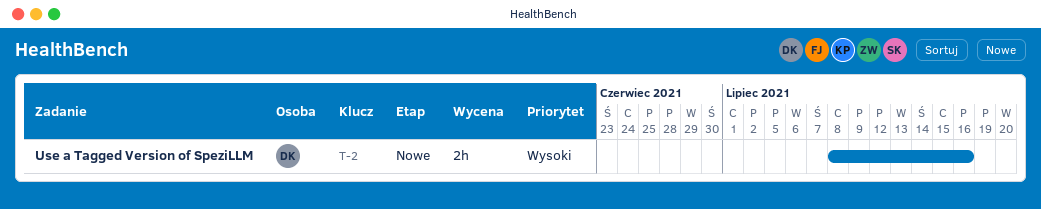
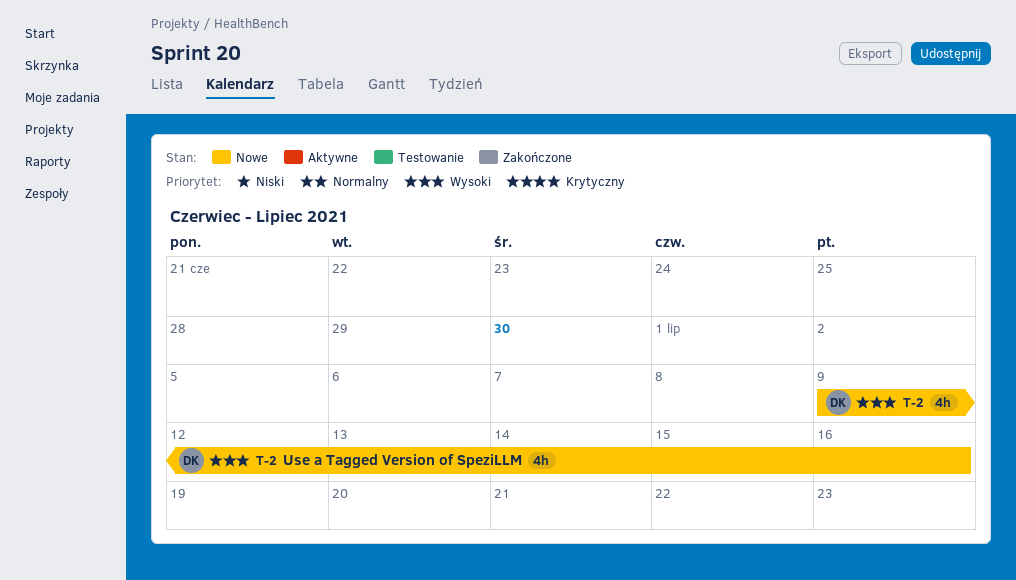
T-2, estimate: 2h -> 4h
T-2, start: Jul 8 -> Jul 9

